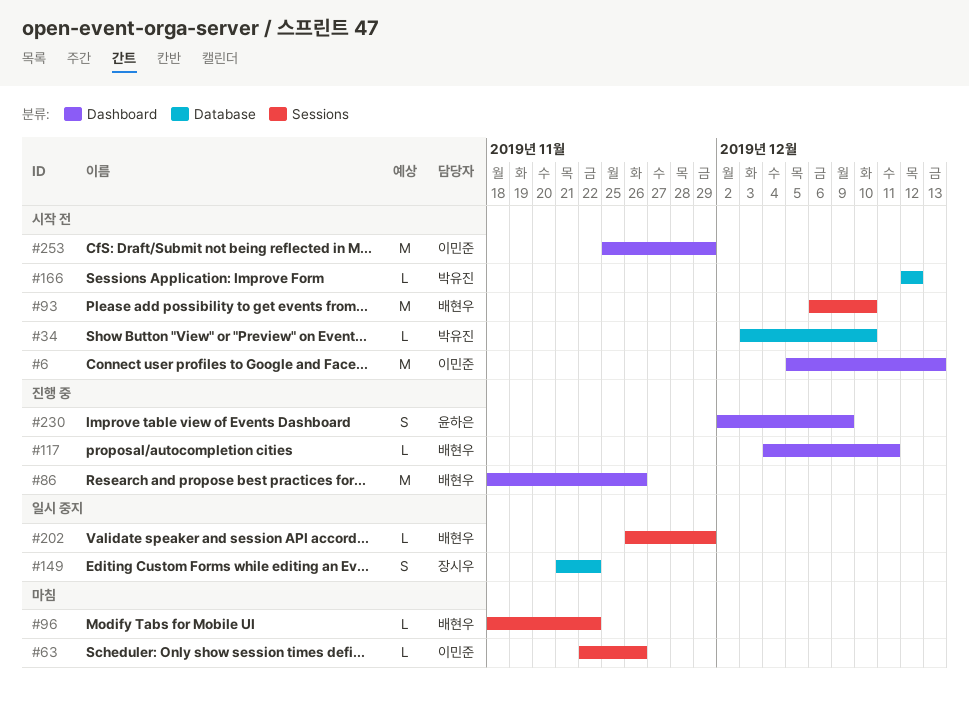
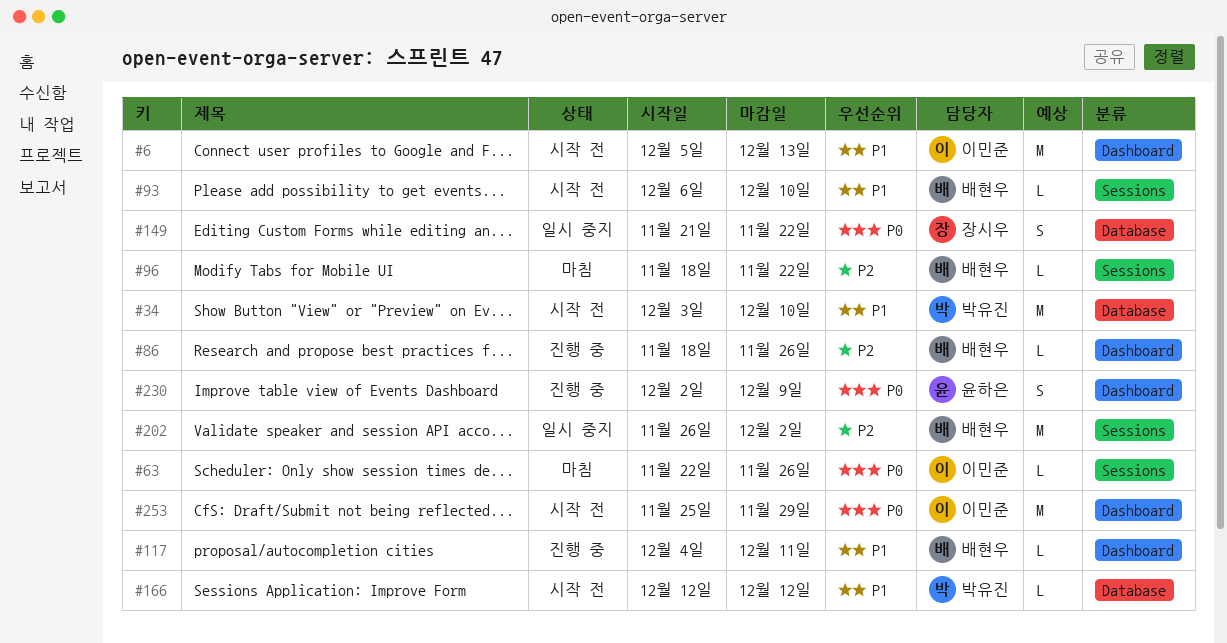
#34, estimate: L -> M
#86, estimate: M -> L
#93, estimate: M -> L
#202, estimate: L -> M
#202, due: Nov 29 -> Dec 2

